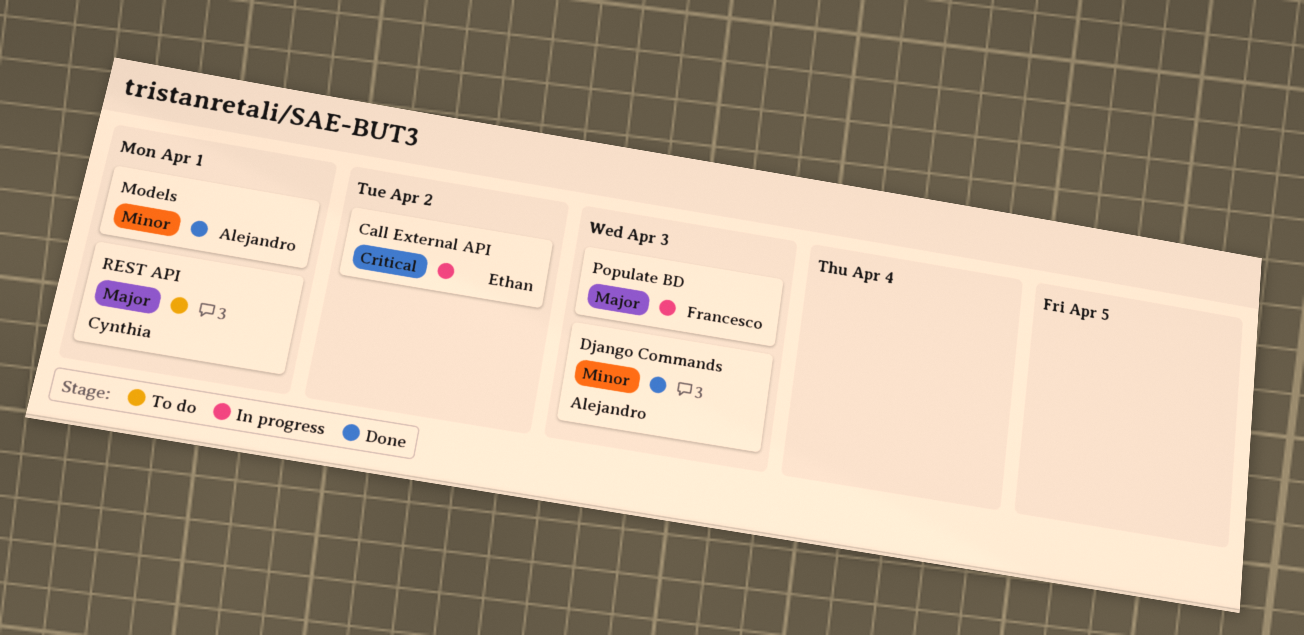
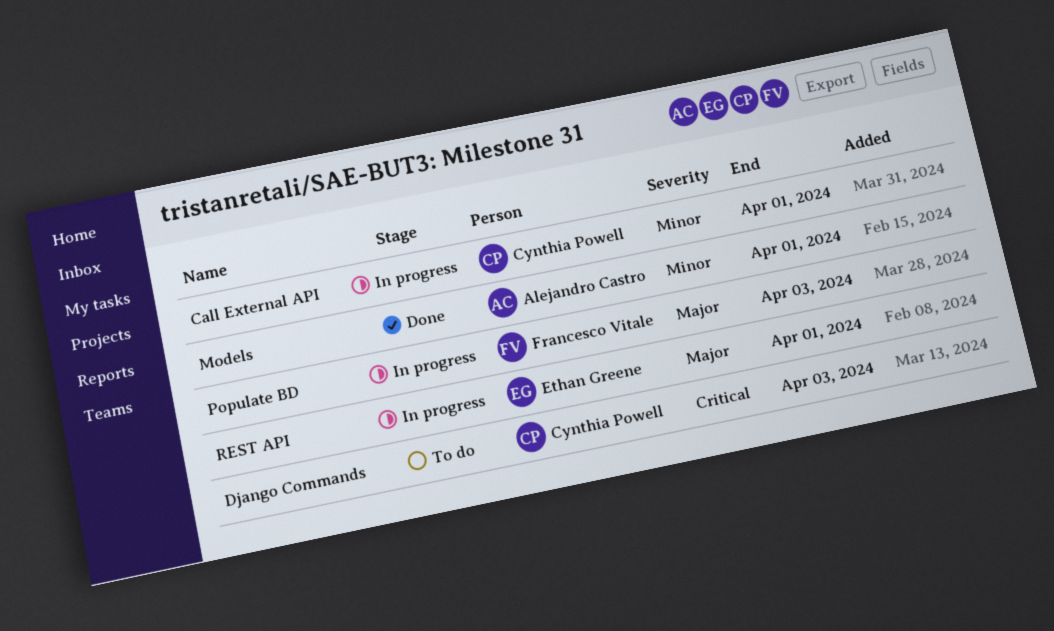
Call External API, owner: Ethan Greene -> Cynthia Powell
Call External API, priority: Critical -> Minor
Call External API, due: Apr 2 -> Apr 1
Django Commands, status: Done -> To do
Django Commands, owner: Alejandro Castro -> Cynthia Powell
Django Commands, priority: Minor -> Critical
REST API, status: To do -> In progress
REST API, owner: Cynthia Powell -> Ethan Greene

